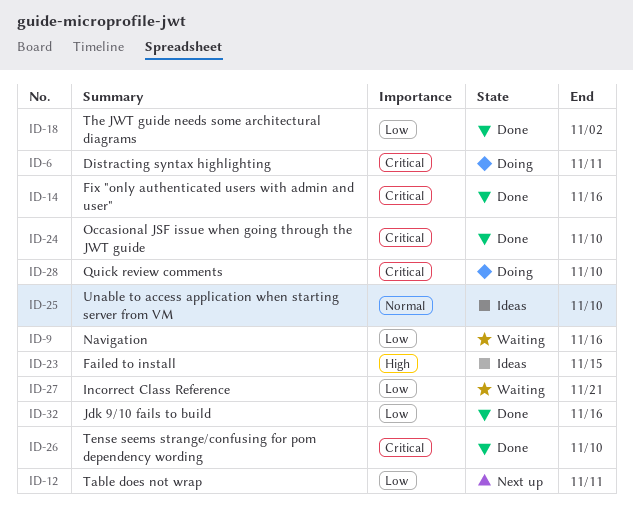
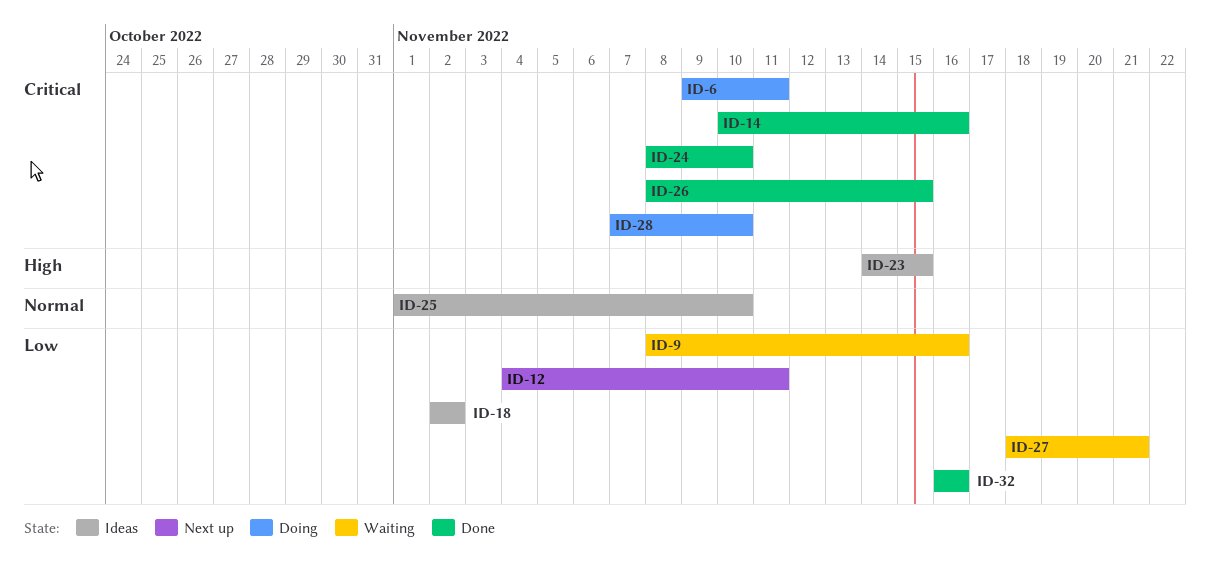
ID-18, status: Done -> Ideas
ID-26, due: Nov 10 -> Nov 15

